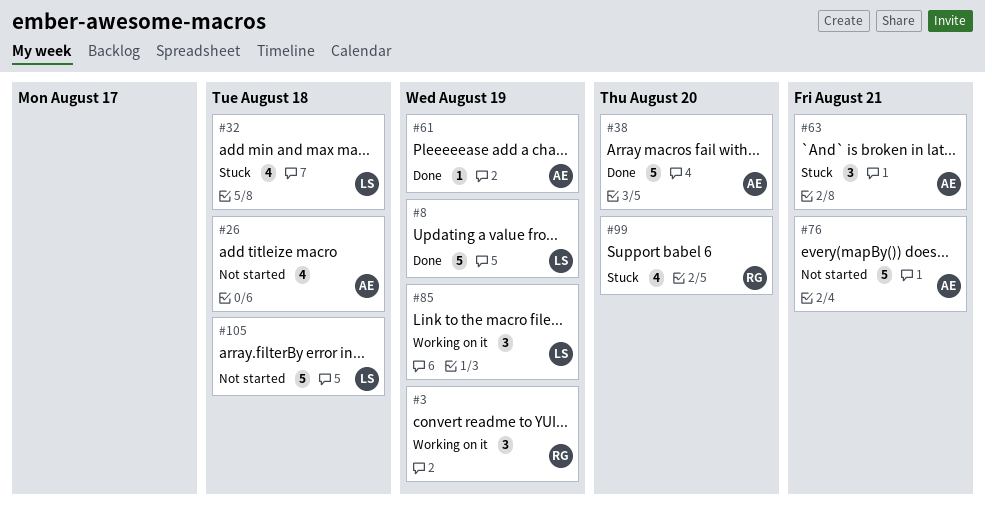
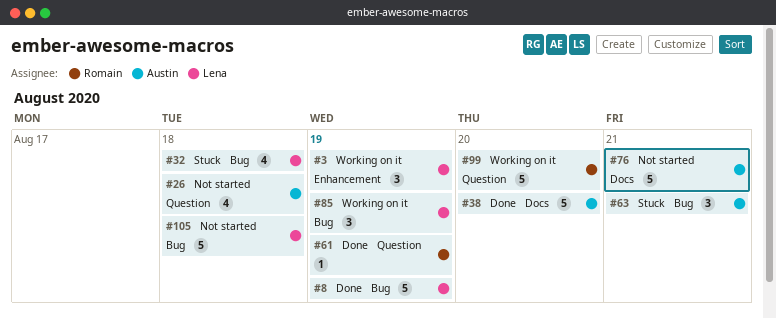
#3, owner: Romain -> Lena
#61, owner: Austin -> Romain
#99, status: Stuck -> Working on it
#99, estimate: 4 -> 5

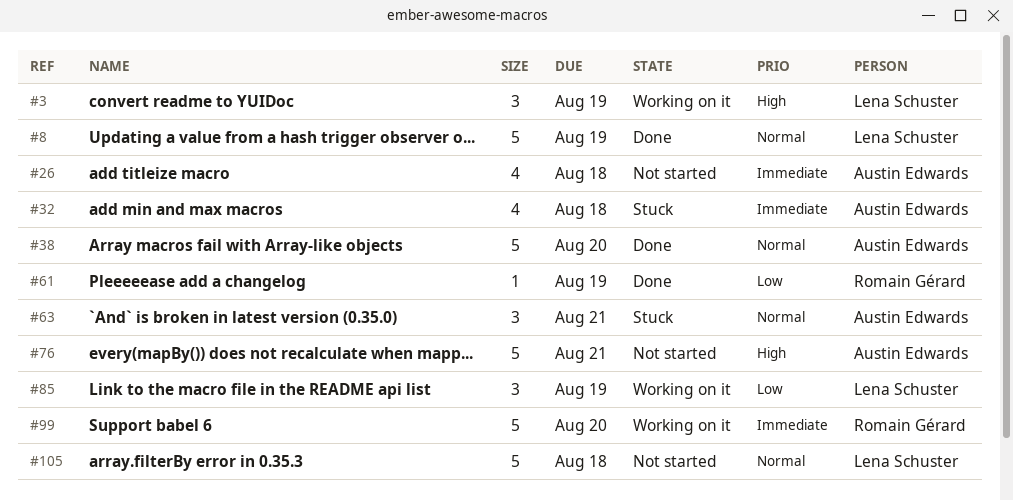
#32, owner: Lena Schuster -> Austin Edwards

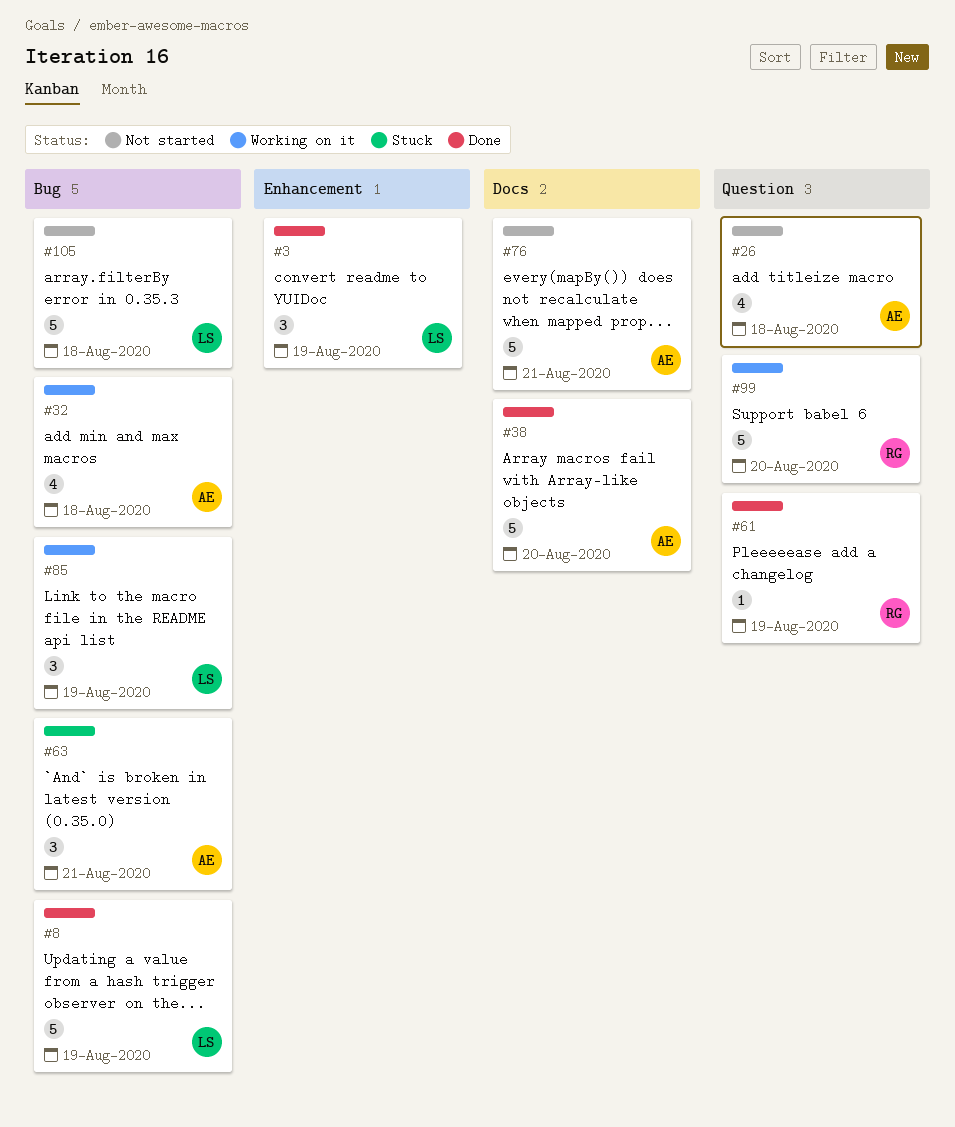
#3, status: Working on it -> Done
#32, status: Stuck -> Working on it

